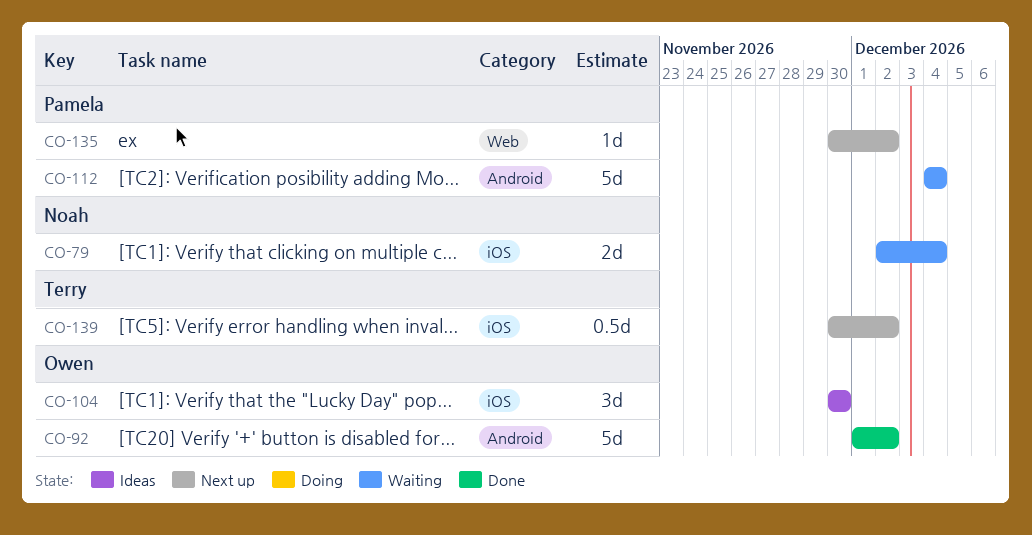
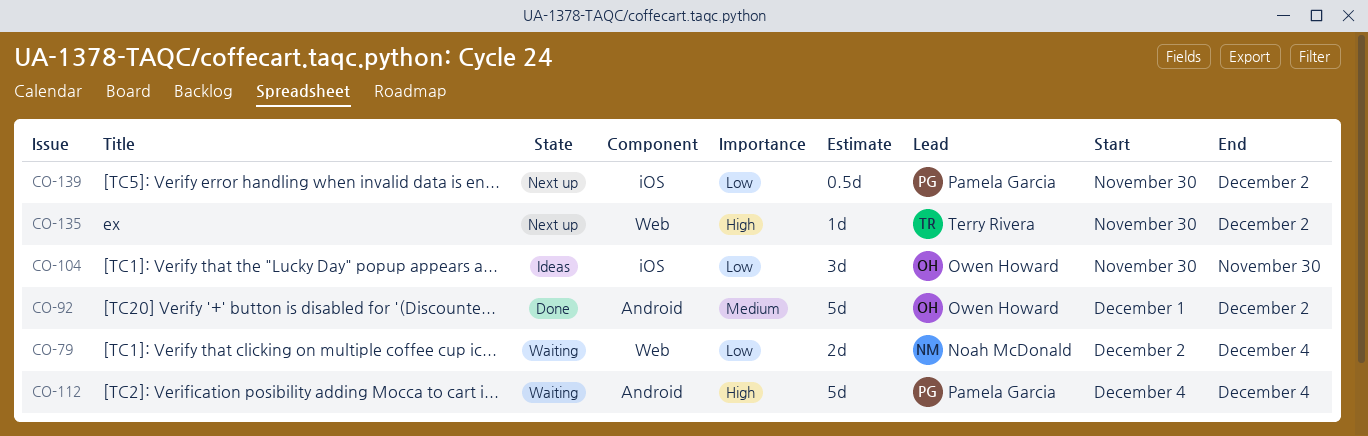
CO-79, label: iOS -> Web
CO-135, owner: Pamela Garcia -> Terry Rivera
CO-139, owner: Terry Rivera -> Pamela Garcia

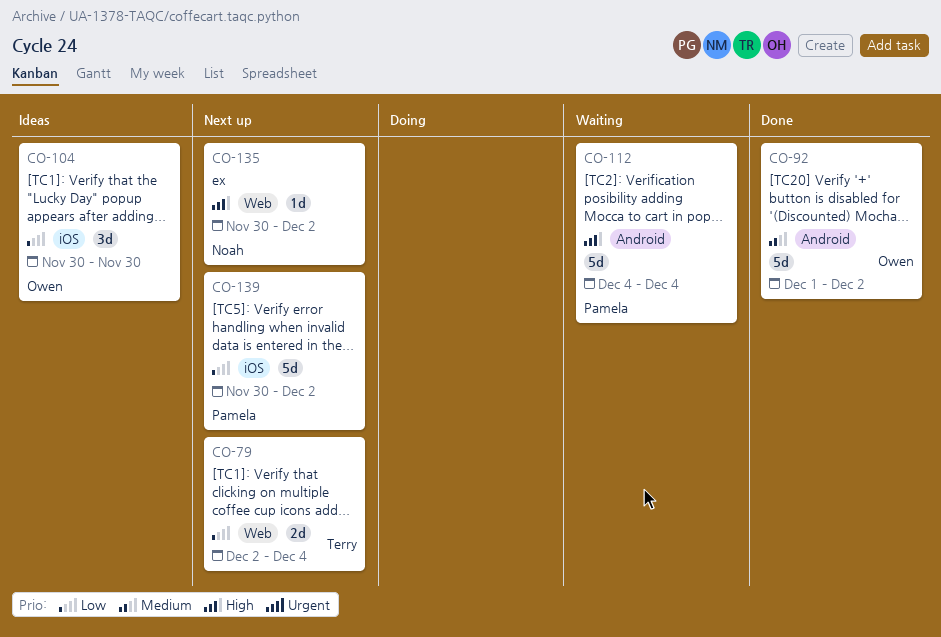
CO-79, status: Waiting -> Next up
CO-79, owner: Noah McDonald -> Terry Rivera
CO-135, owner: Terry Rivera -> Noah McDonald
CO-139, estimate: 0.5d -> 5d

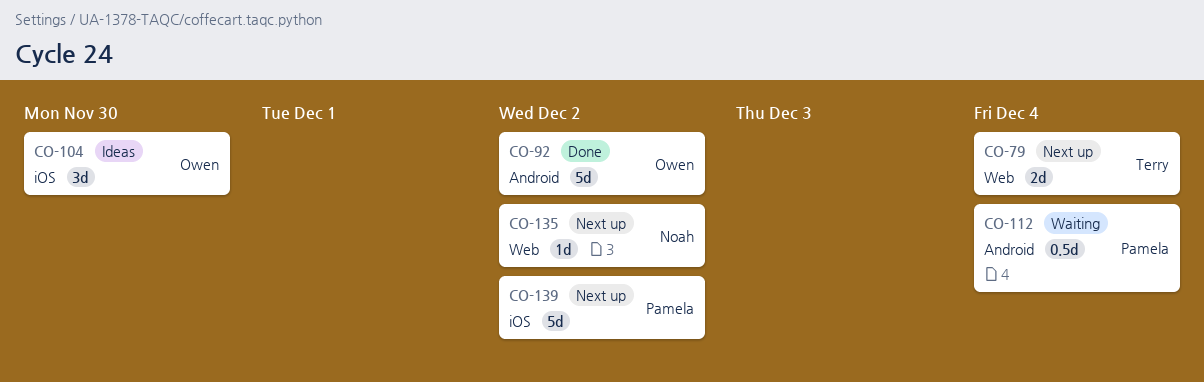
CO-112, estimate: 5d -> 0.5d

